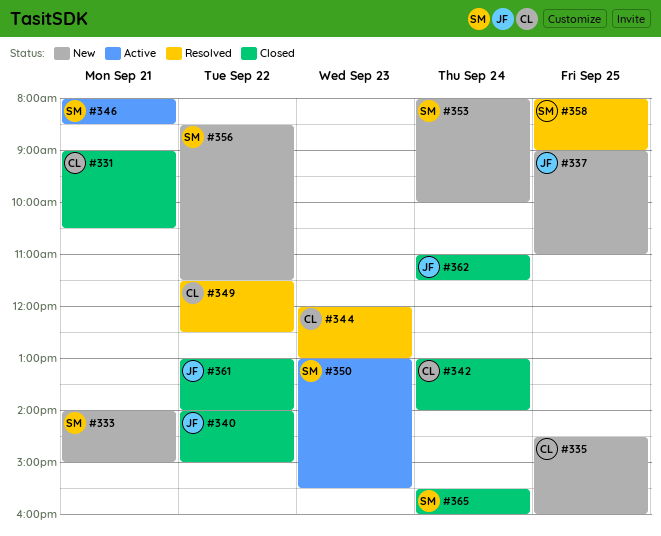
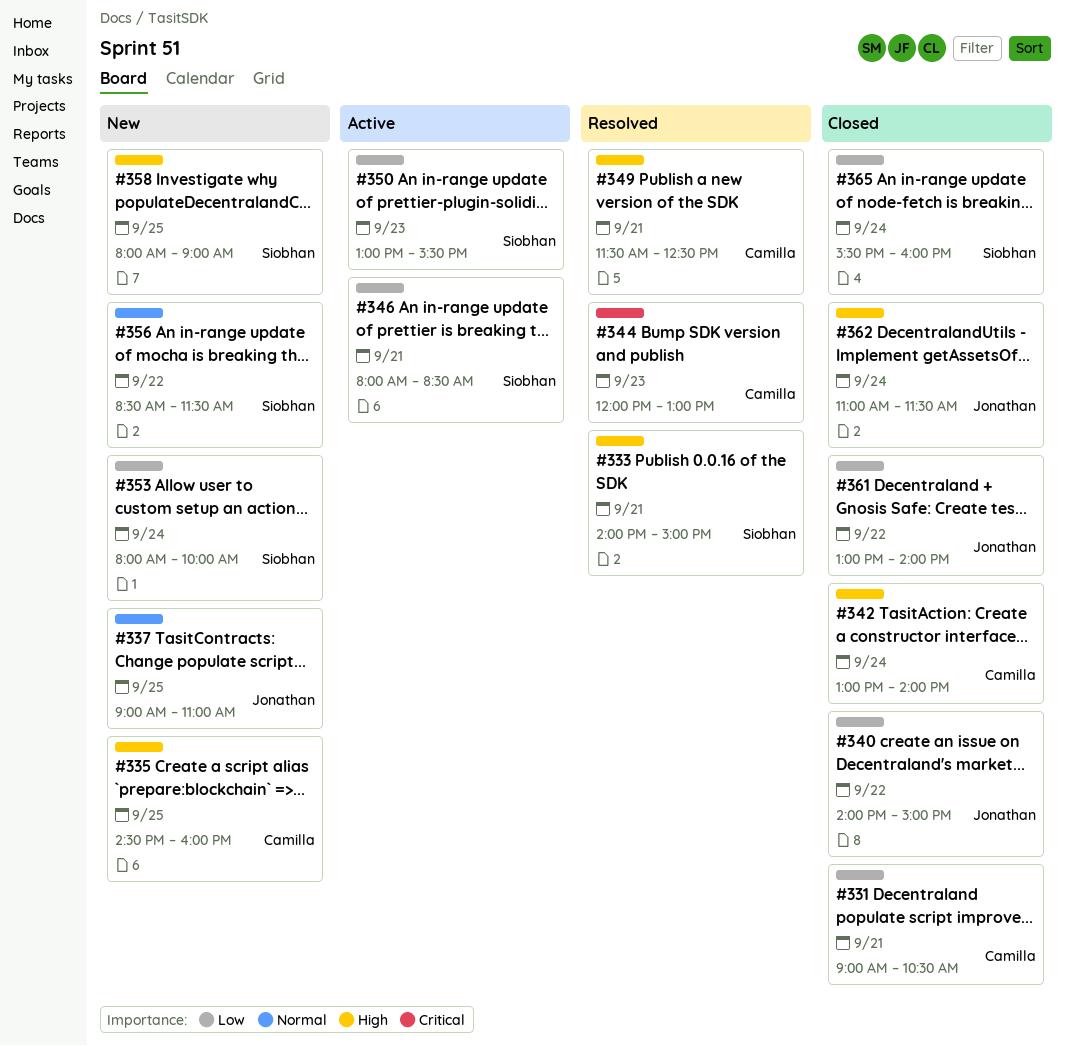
#333, status: New -> Resolved
#349, day: Sep 22 -> Sep 21
#358, status: Resolved -> New

